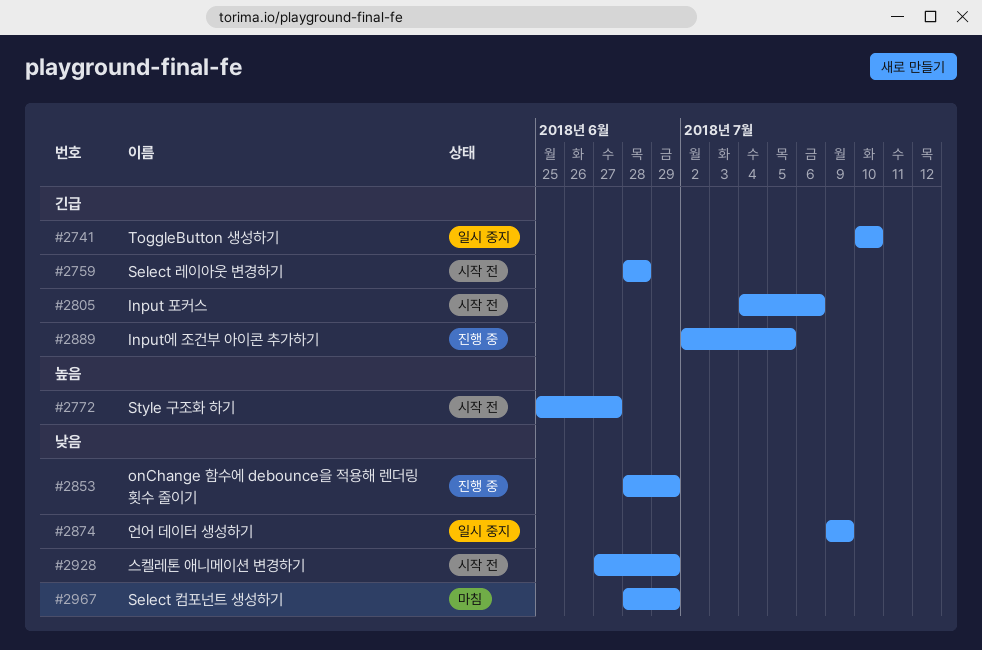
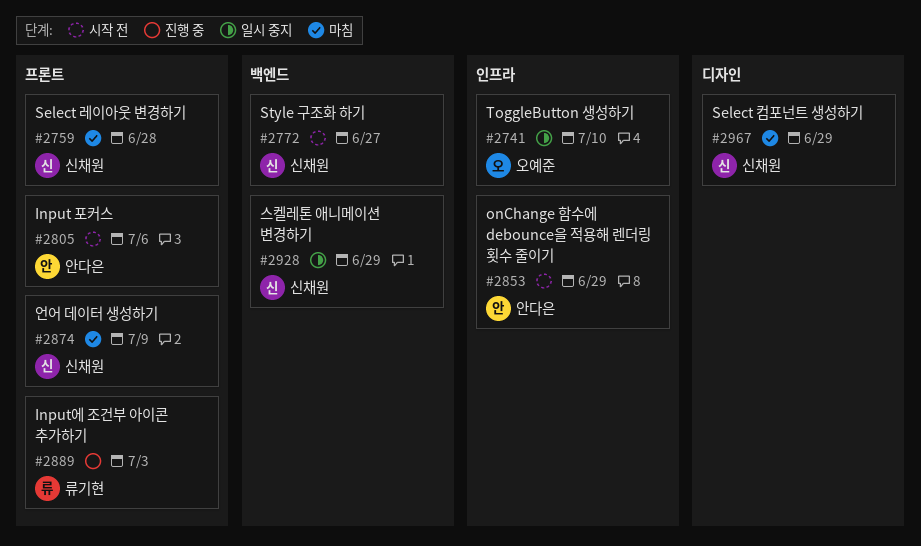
#2759, status: 시작 전 -> 마침
#2853, status: 진행 중 -> 시작 전
#2874, status: 일시 중지 -> 마침
#2889, due: Jul 5 -> Jul 3
#2928, status: 시작 전 -> 일시 중지

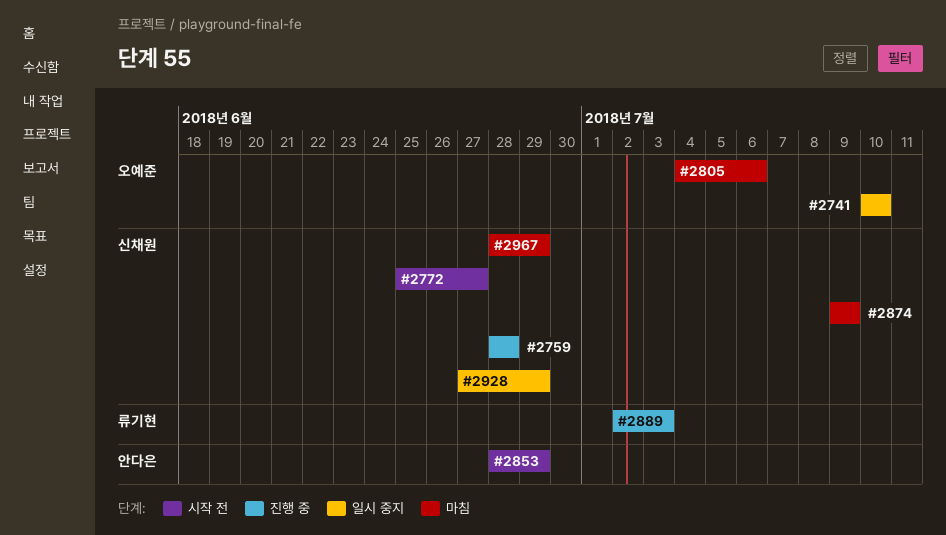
#2759, status: 마침 -> 진행 중
#2805, status: 시작 전 -> 마침
#2805, owner: 안다은 -> 오예준

